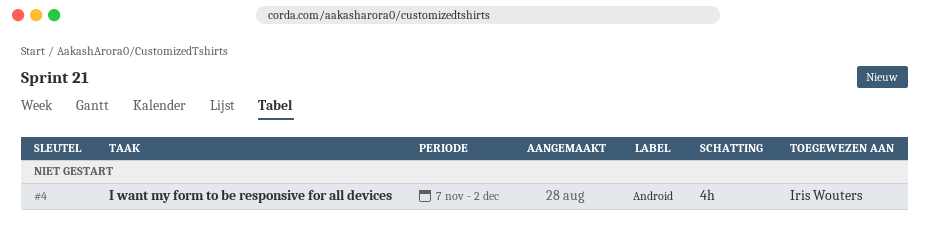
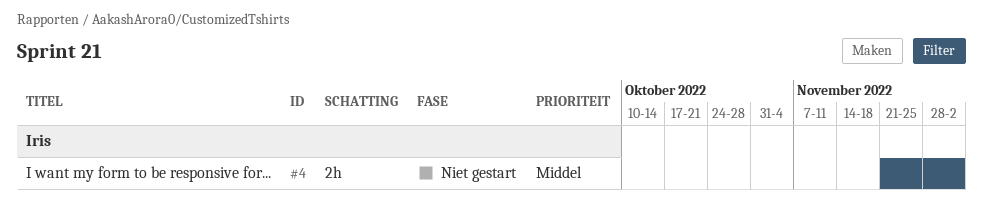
#4, estimate: 4h -> 2h
#4, start: Nov 7 -> Nov 21

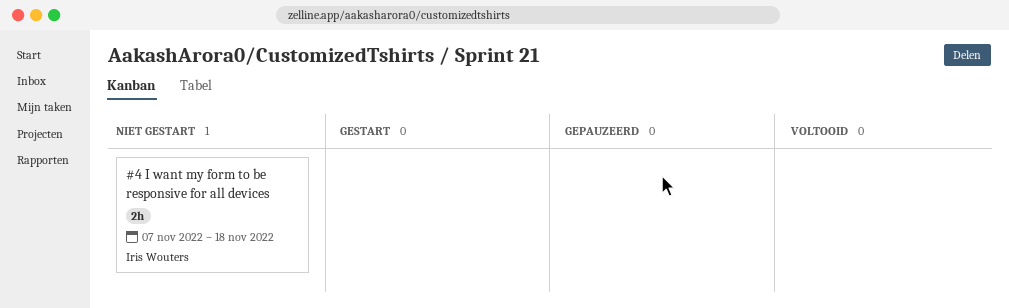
#4, start: Nov 21 -> Nov 7
#4, due: Dec 2 -> Nov 18

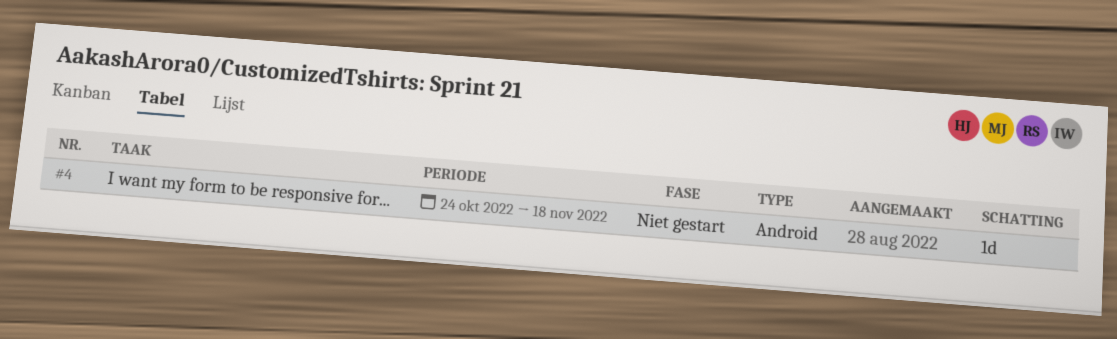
#4, estimate: 2h -> 1d
#4, start: Nov 7 -> Oct 24

